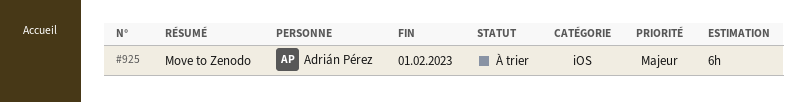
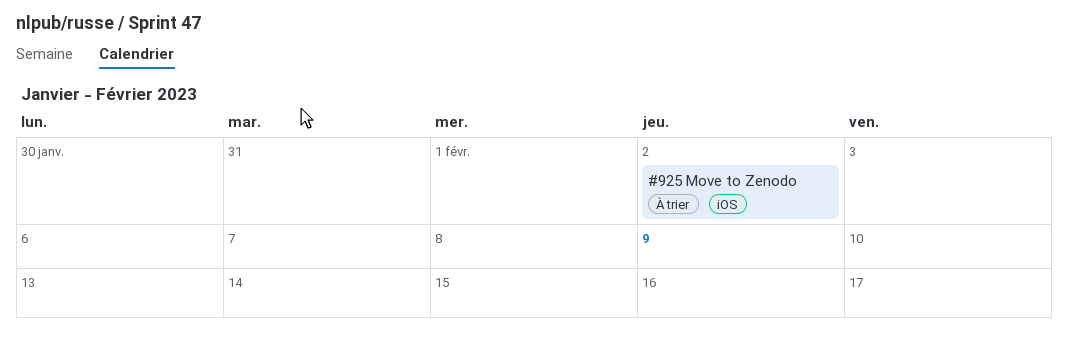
#925, due: Feb 1 -> Feb 2

